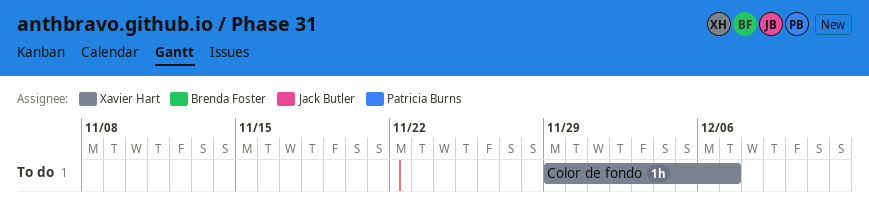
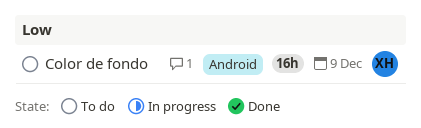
Color de fondo, estimate: 1h -> 16h
Color de fondo, due: Dec 7 -> Dec 9

